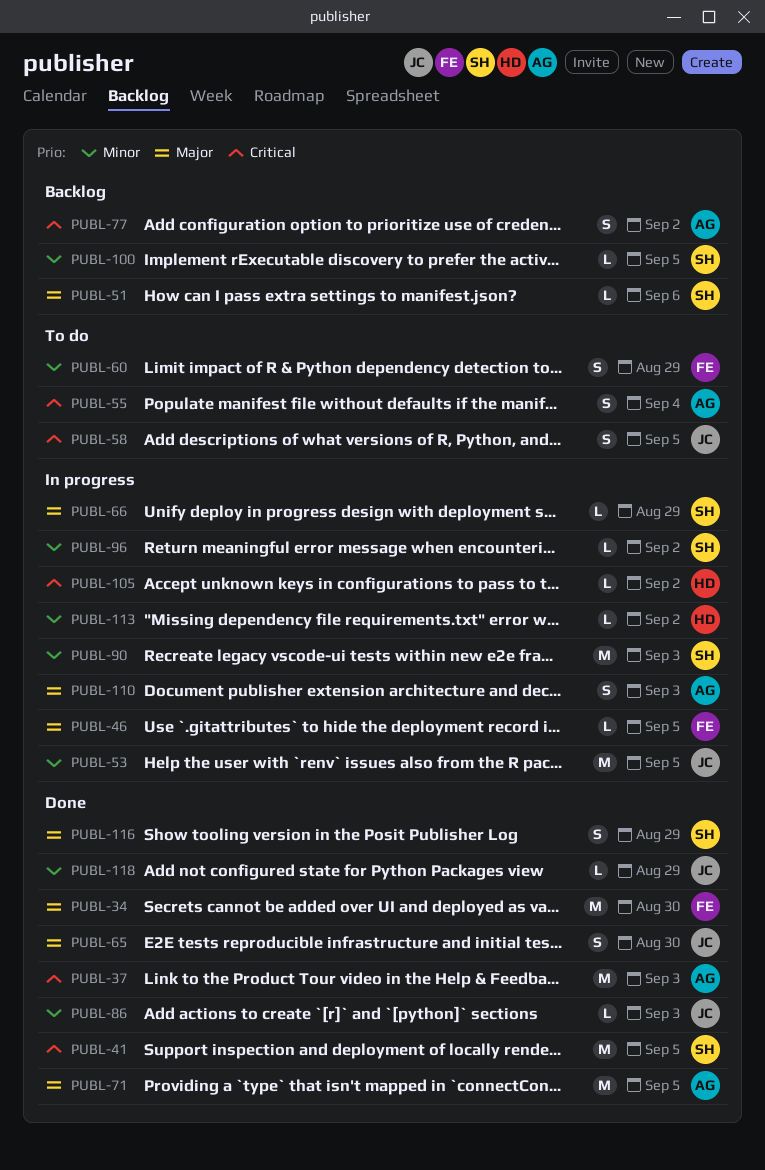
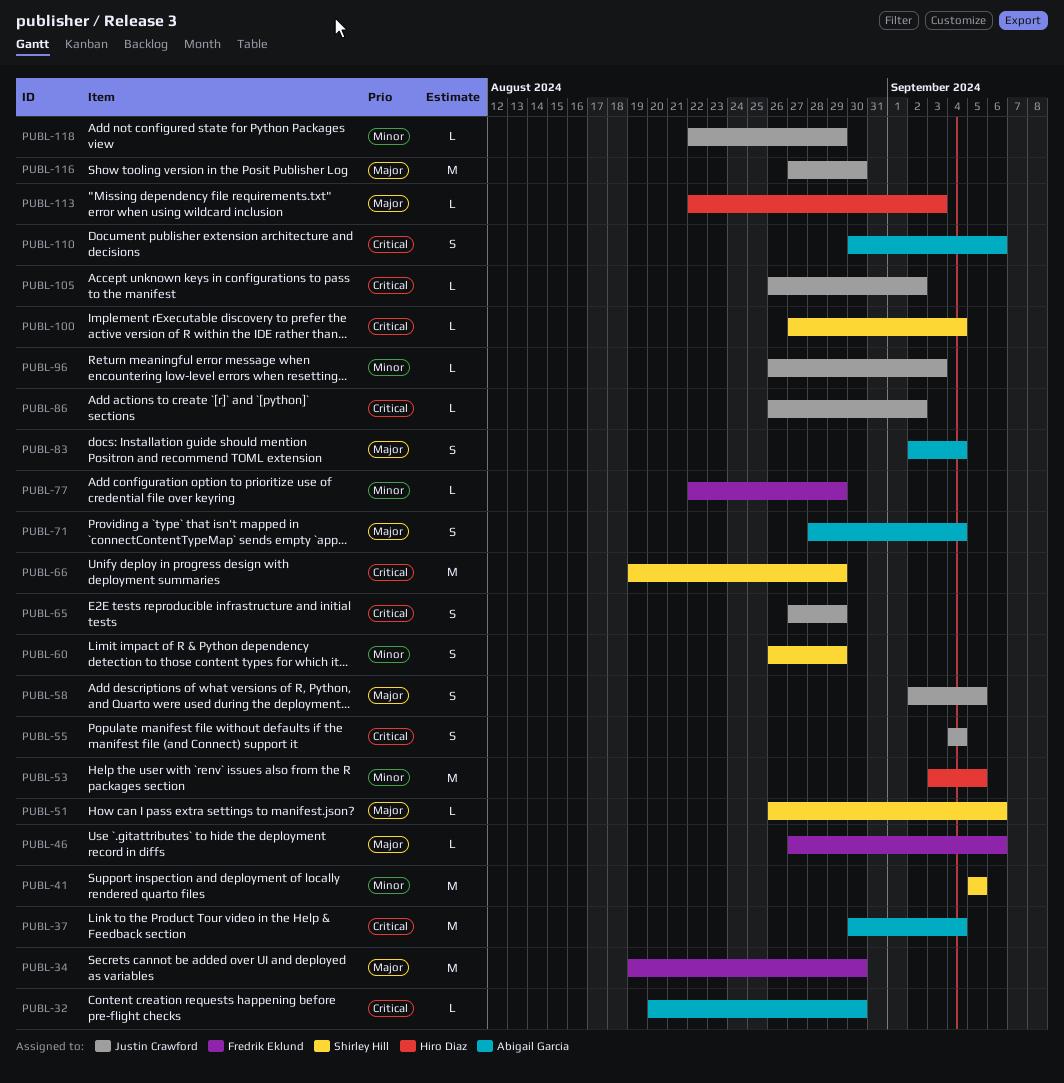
PUBL-32: none -> present
PUBL-37, due: Sep 3 -> Sep 4
PUBL-41, priority: Critical -> Minor
PUBL-46, due: Sep 5 -> Sep 6
PUBL-53, owner: Justin Crawford -> Hiro Diaz
PUBL-55, owner: Abigail Garcia -> Justin Crawford
PUBL-58, priority: Critical -> Major
PUBL-60, owner: Fredrik Eklund -> Shirley Hill
PUBL-65, priority: Major -> Critical
PUBL-65, due: Aug 30 -> Aug 29
PUBL-66, priority: Major -> Critical
PUBL-66, estimate: L -> M
PUBL-71, estimate: M -> S
PUBL-71, due: Sep 5 -> Sep 4
PUBL-77, owner: Abigail Garcia -> Fredrik Eklund
PUBL-77, priority: Critical -> Minor
PUBL-77, estimate: S -> L
PUBL-77, due: Sep 2 -> Aug 29
PUBL-83: none -> present
PUBL-86, priority: Minor -> Critical
PUBL-86, due: Sep 3 -> Sep 2
PUBL-90: present -> none
PUBL-96, owner: Shirley Hill -> Justin Crawford
PUBL-96, due: Sep 2 -> Sep 3
PUBL-100, priority: Minor -> Critical
PUBL-100, due: Sep 5 -> Sep 4
PUBL-105, owner: Hiro Diaz -> Justin Crawford
PUBL-110, priority: Major -> Critical
PUBL-110, due: Sep 3 -> Sep 6
PUBL-113, priority: Minor -> Major
PUBL-113, due: Sep 2 -> Sep 3
PUBL-116, owner: Shirley Hill -> Justin Crawford
PUBL-116, estimate: S -> M
PUBL-116, due: Aug 29 -> Aug 30

